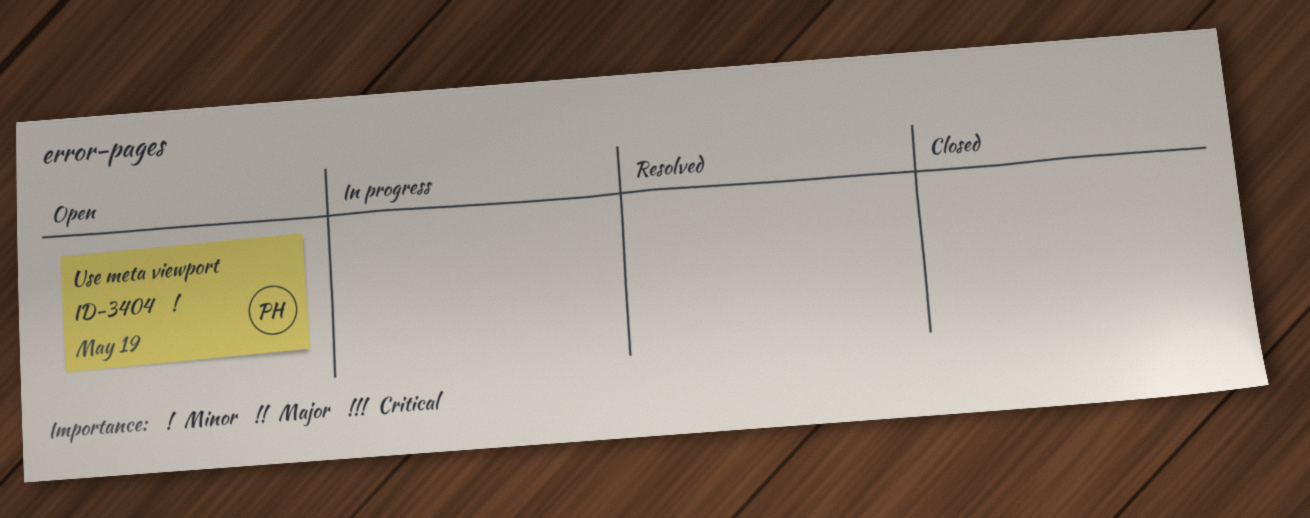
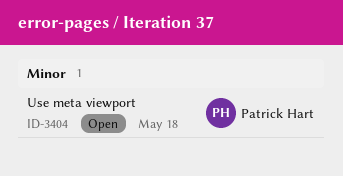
ID-3404, due: May 19 -> May 18

